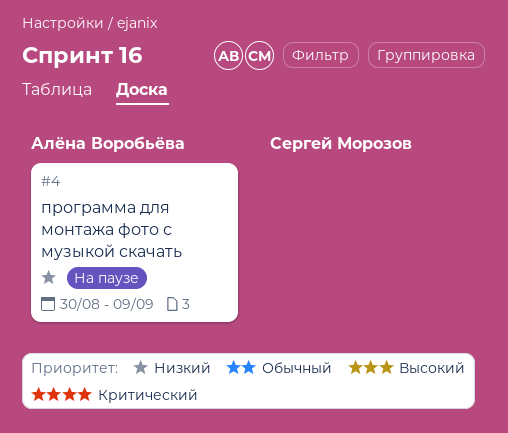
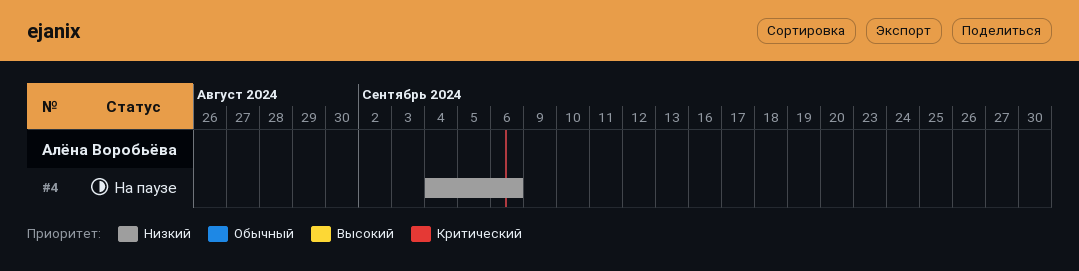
#4, start: Aug 30 -> Sep 4
#4, due: Sep 9 -> Sep 6

